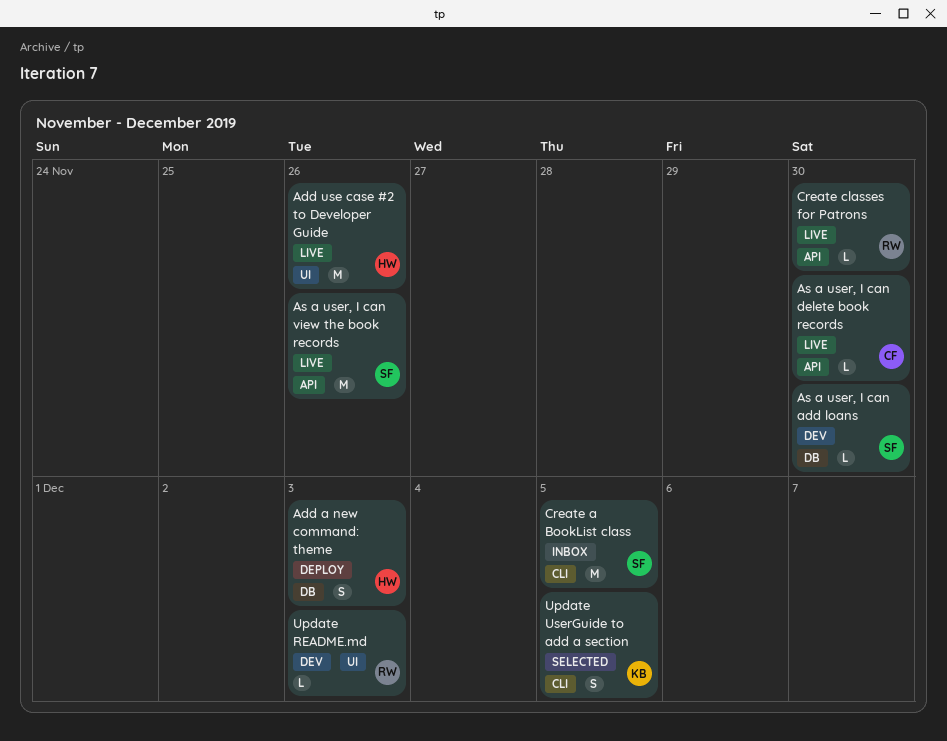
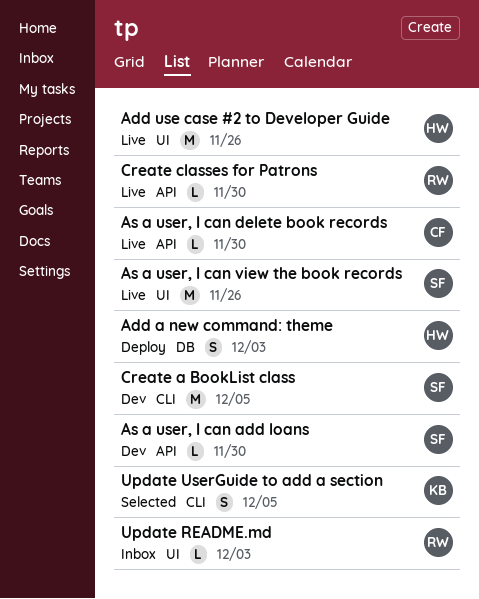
As a user, I can add loans, label: DB -> API
As a user, I can view the book records, label: API -> UI
Create a BookList class, status: Inbox -> Dev
Update README.md, status: Dev -> Inbox

